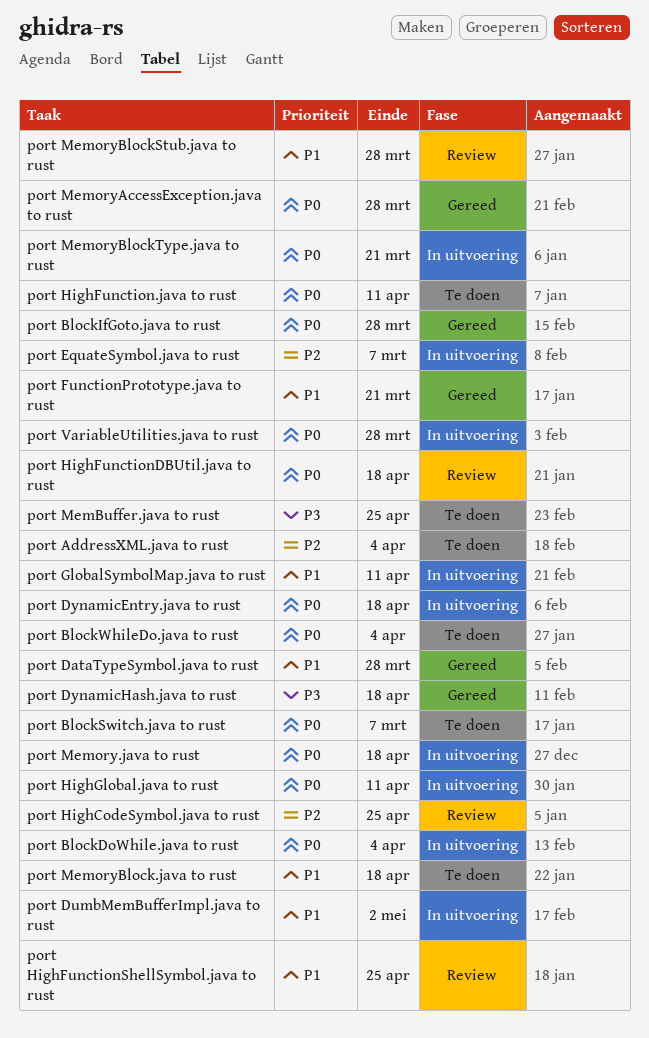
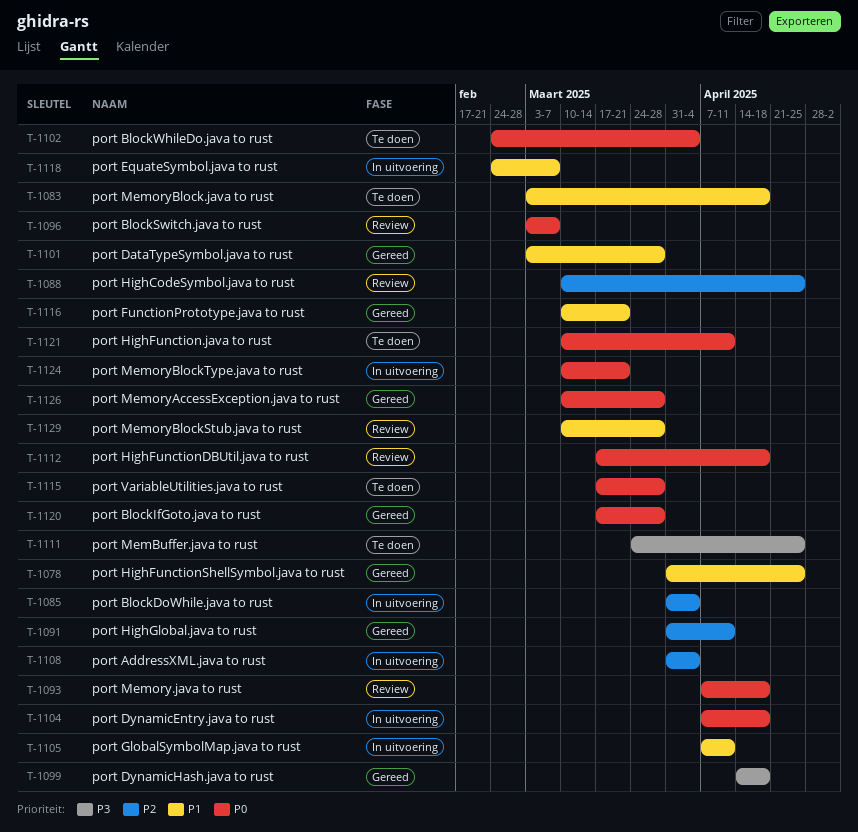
port AddressXML.java to rust, status: Te doen -> In uitvoering
port BlockDoWhile.java to rust, priority: P0 -> P2
port BlockSwitch.java to rust, status: Te doen -> Review
port DumbMemBufferImpl.java to rust: present -> none
port EquateSymbol.java to rust, priority: P2 -> P1
port HighFunctionShellSymbol.java to rust, status: Review -> Gereed
port HighGlobal.java to rust, status: In uitvoering -> Gereed
port HighGlobal.java to rust, priority: P0 -> P2
port Memory.java to rust, status: In uitvoering -> Review
port VariableUtilities.java to rust, status: In uitvoering -> Te doen

